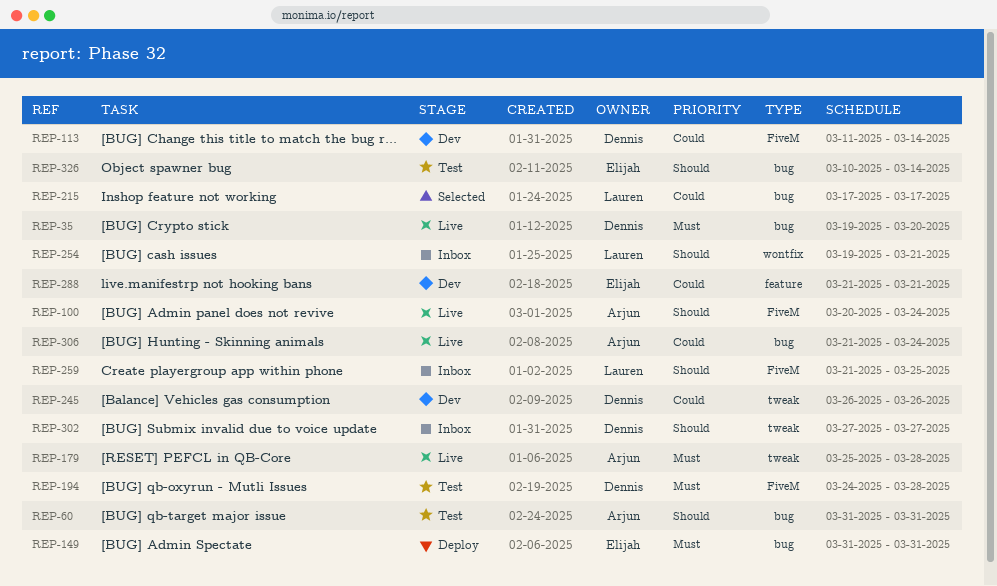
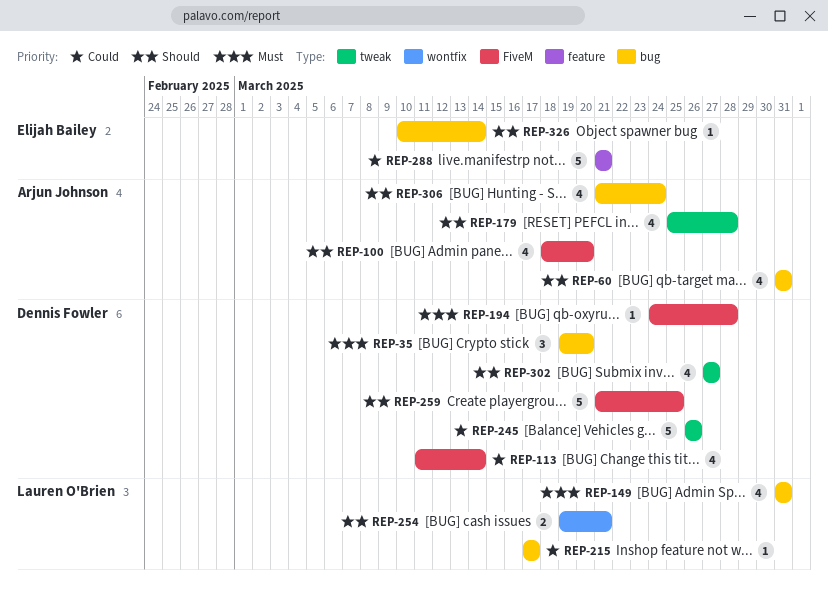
REP-100, start: Mar 20 -> Mar 18
REP-100, due: Mar 24 -> Mar 20
REP-149, owner: Elijah Bailey -> Lauren O'Brien
REP-179, priority: Must -> Should
REP-259, owner: Lauren O'Brien -> Dennis Fowler
REP-306, priority: Could -> Should

